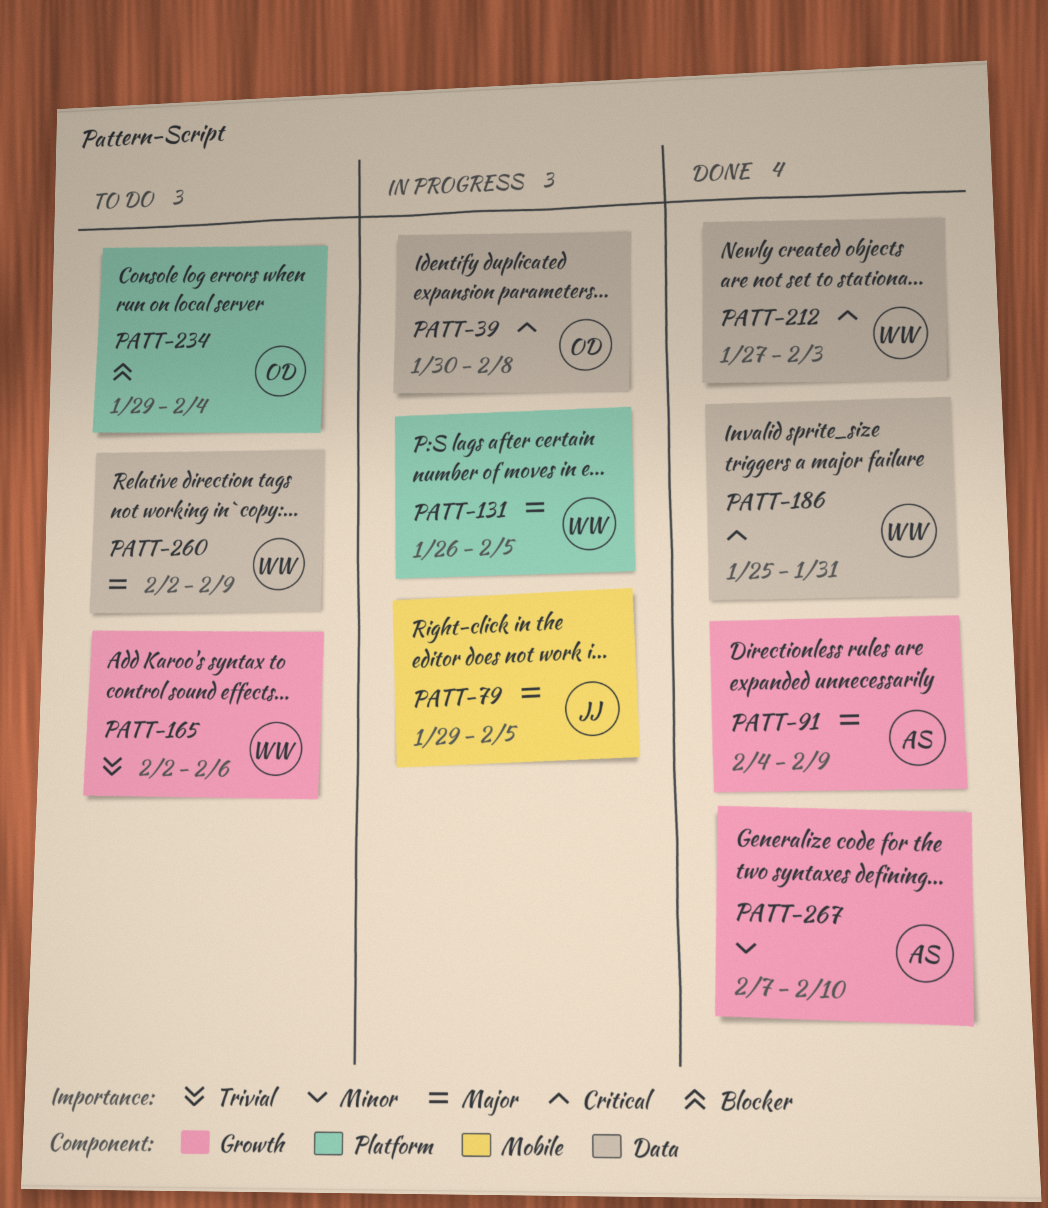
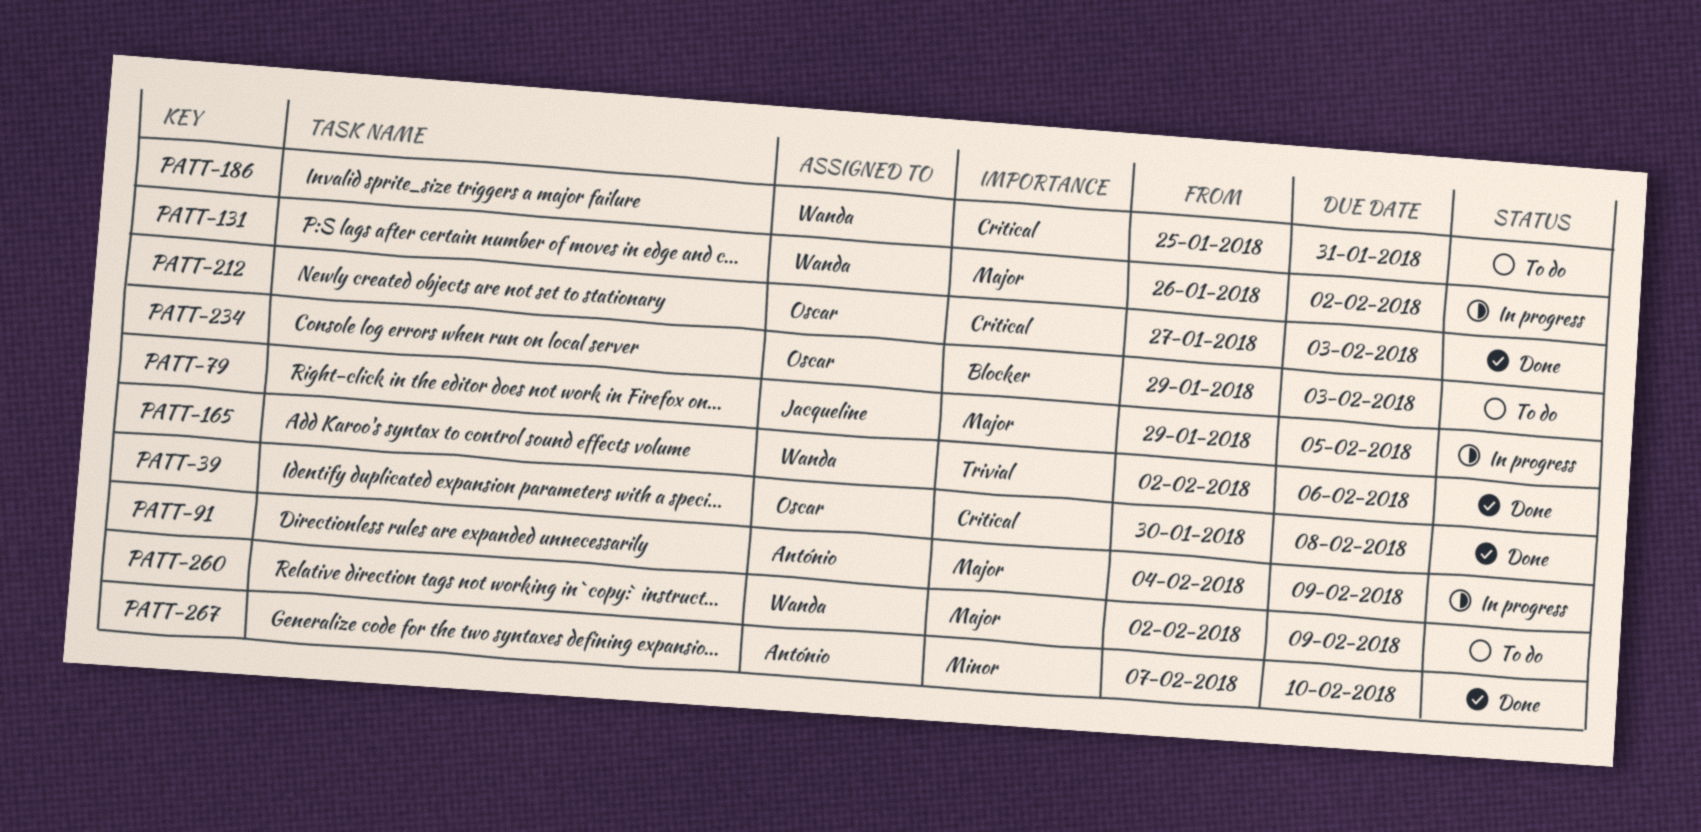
PATT-39, status: In progress -> Done
PATT-91, status: Done -> In progress
PATT-131, due: Feb 5 -> Feb 2
PATT-165, status: To do -> Done
PATT-186, status: Done -> To do
PATT-212, owner: Wanda -> Oscar
PATT-234, due: Feb 4 -> Feb 3

